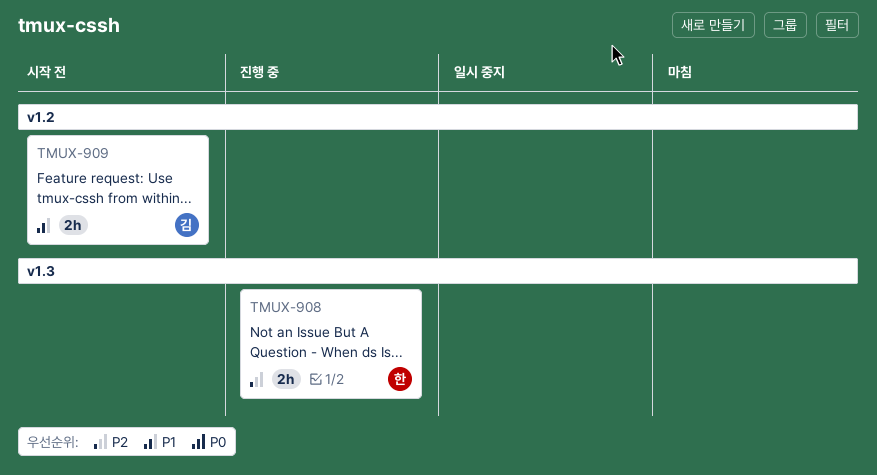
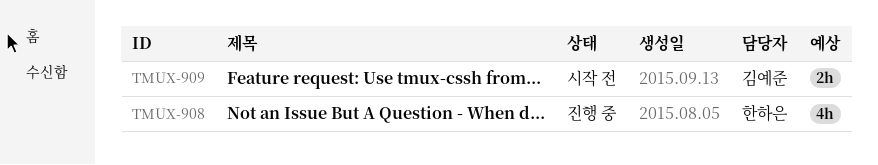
TMUX-908, estimate: 2h -> 4h

